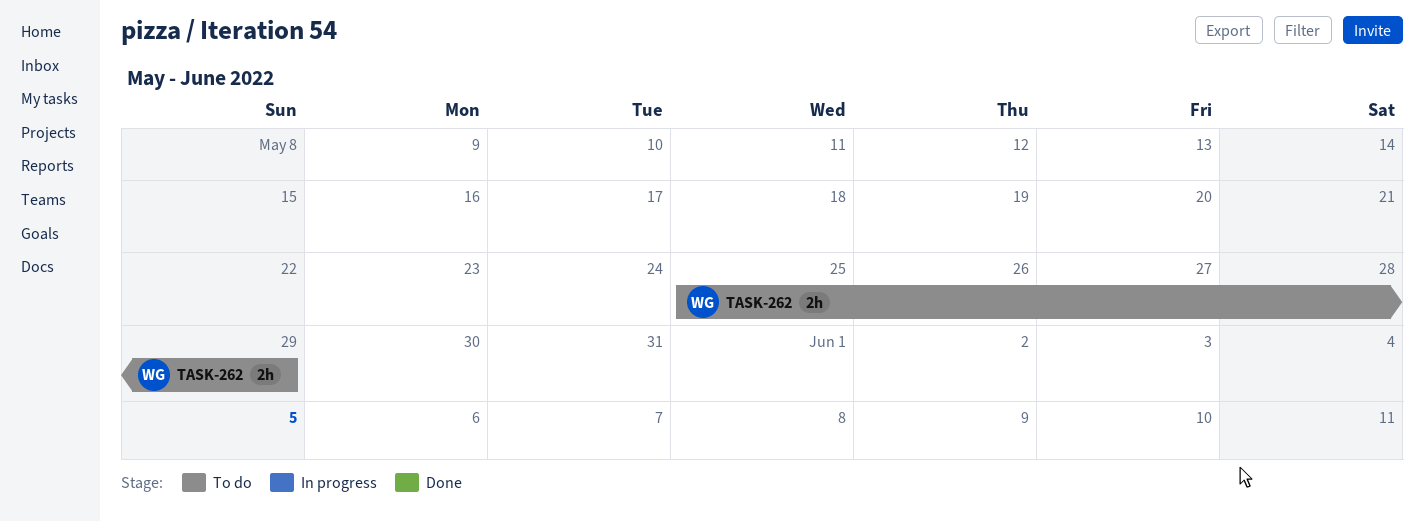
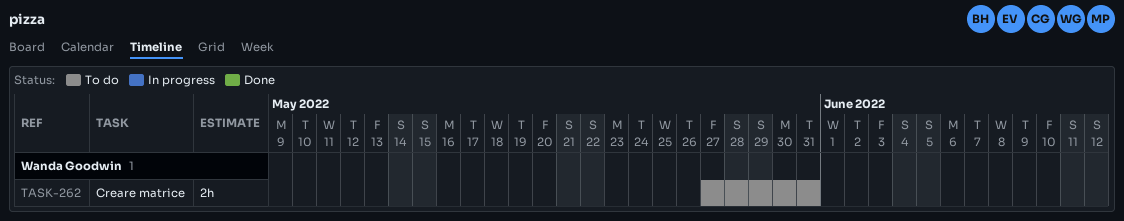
TASK-262, start: May 25 -> May 27
TASK-262, due: May 29 -> May 31

